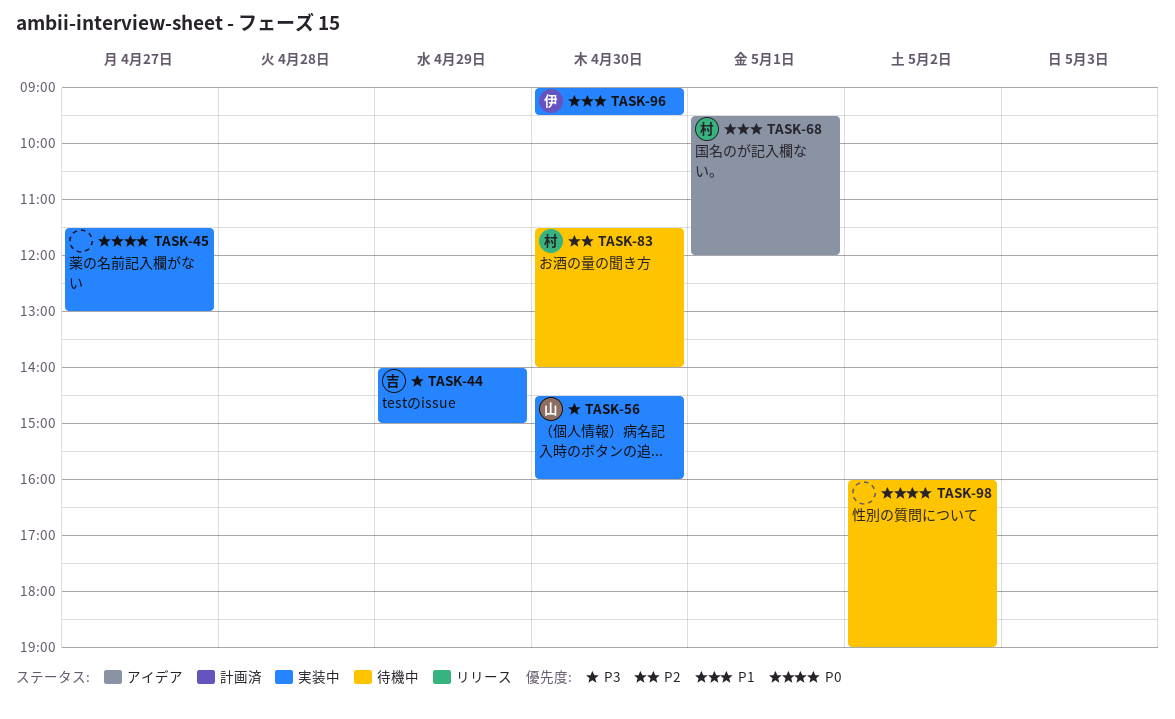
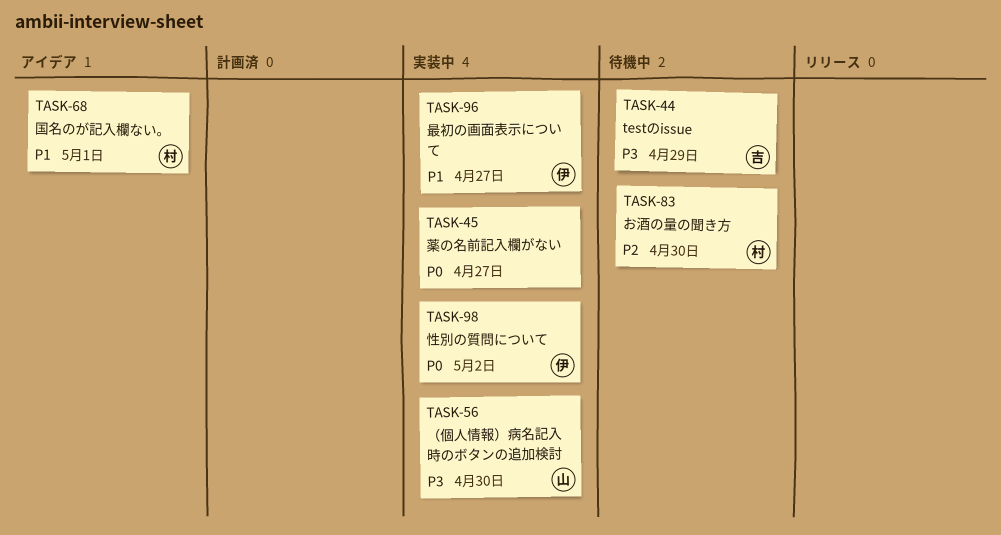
TASK-44, status: 実装中 -> 待機中
TASK-96, day: Apr 30 -> Apr 27
TASK-98, status: 待機中 -> 実装中
TASK-98, owner: none -> 伊

